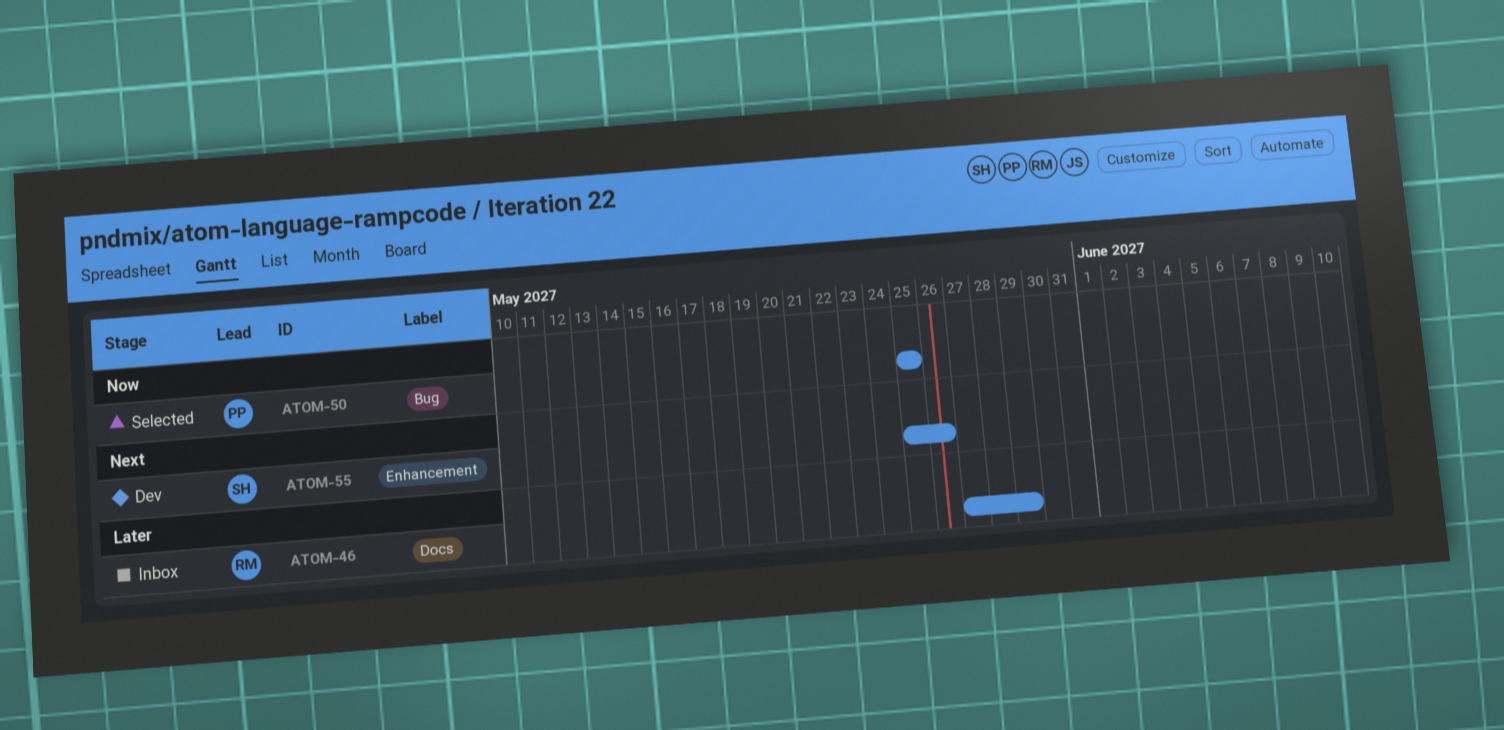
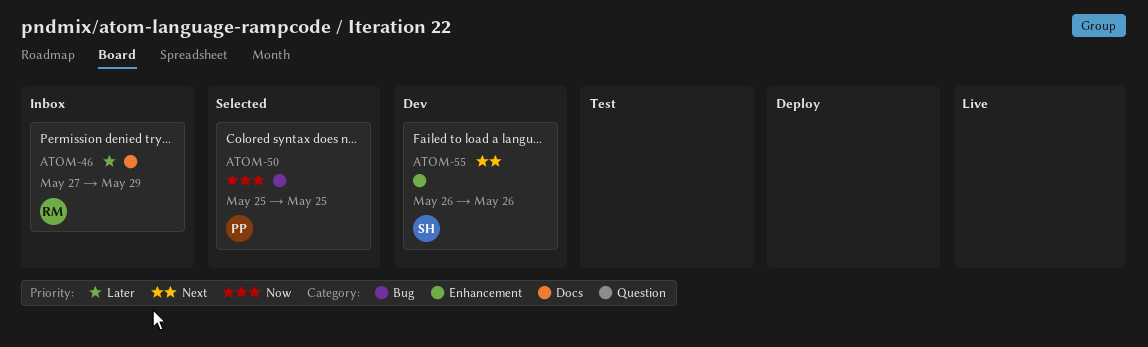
ATOM-55, start: May 25 -> May 26

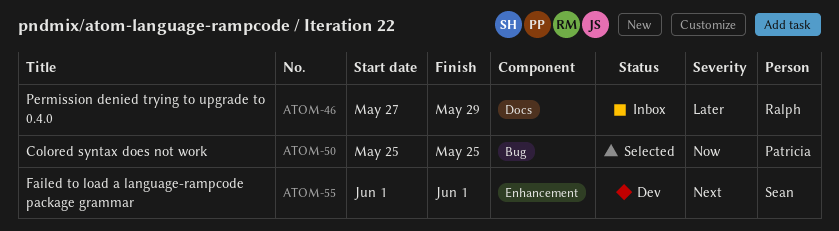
ATOM-55, start: May 26 -> Jun 1
ATOM-55, due: May 26 -> Jun 1

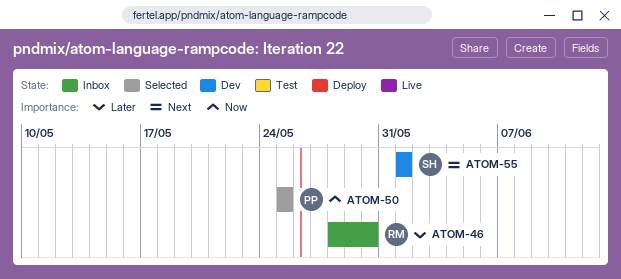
ATOM-46, start: May 27 -> May 28
ATOM-46, due: May 29 -> May 30

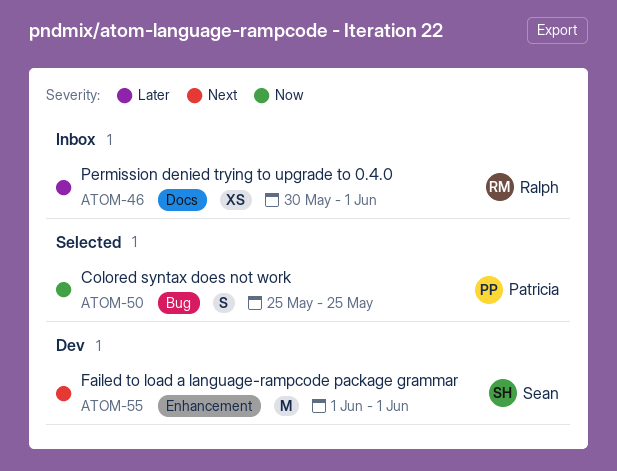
ATOM-46, start: May 28 -> May 30
ATOM-46, due: May 30 -> Jun 1

